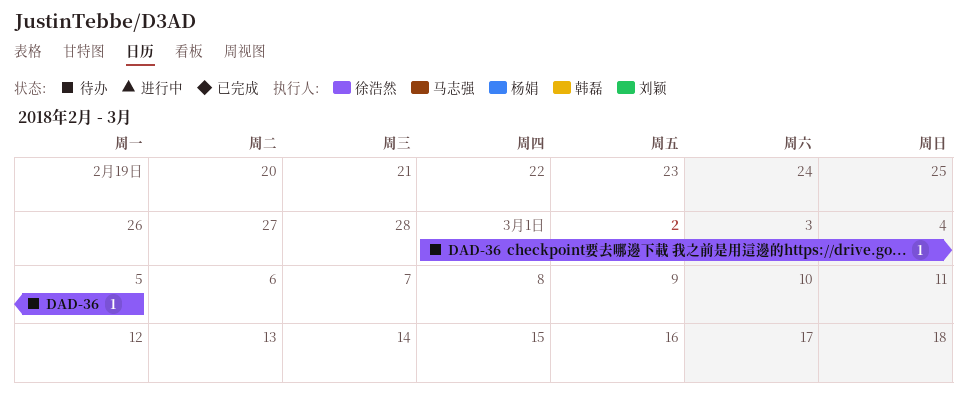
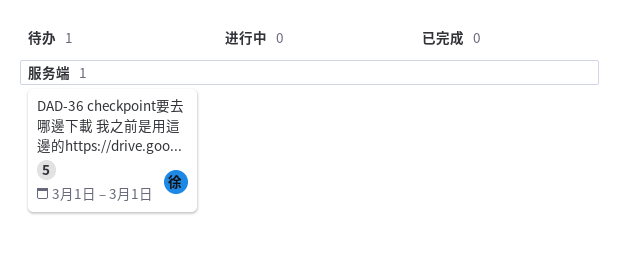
DAD-36, estimate: 1 -> 5
DAD-36, due: Mar 5 -> Mar 1

